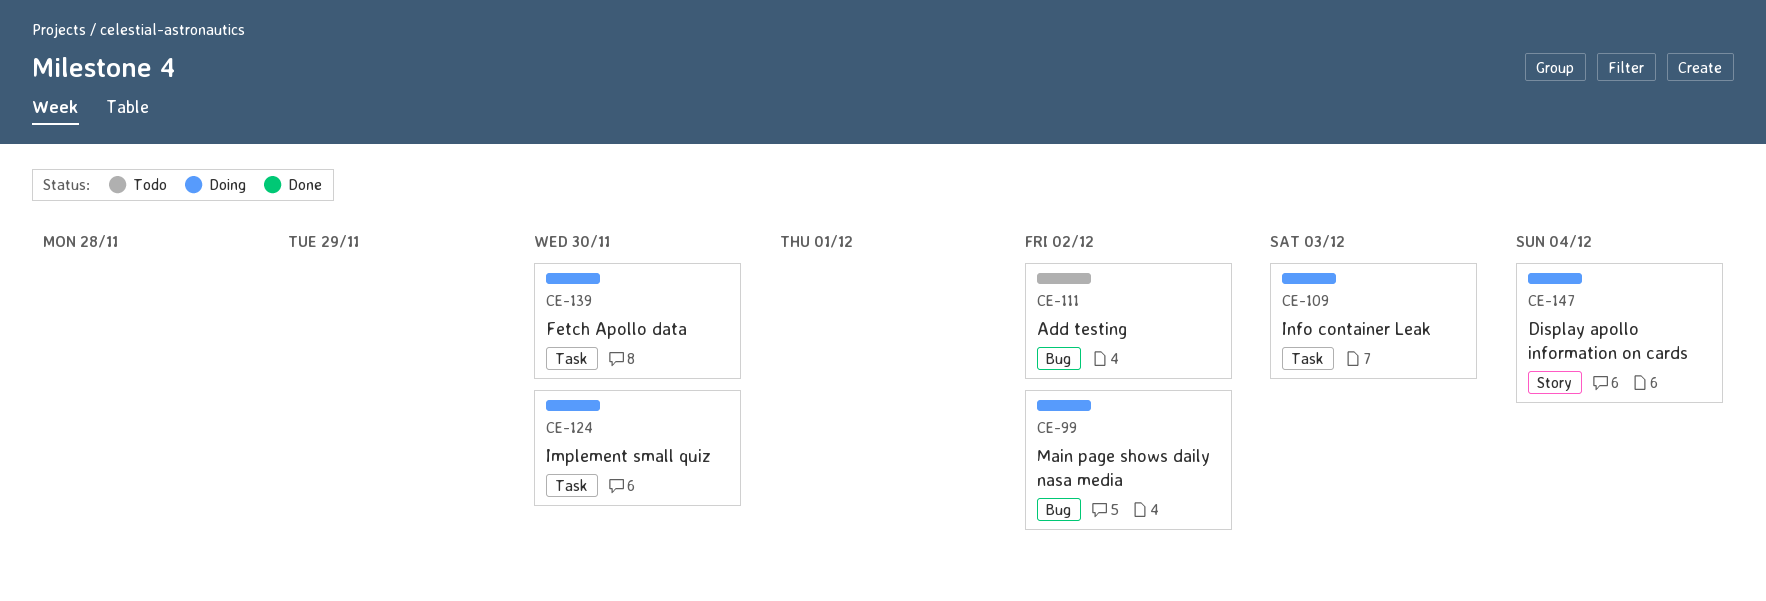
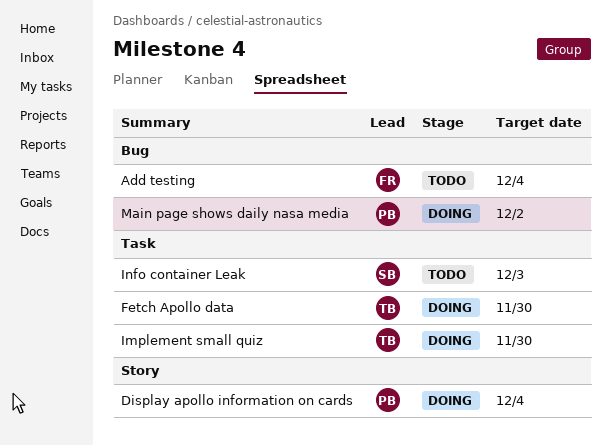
Add testing, due: Dec 2 -> Dec 4
Info container Leak, status: Doing -> Todo

